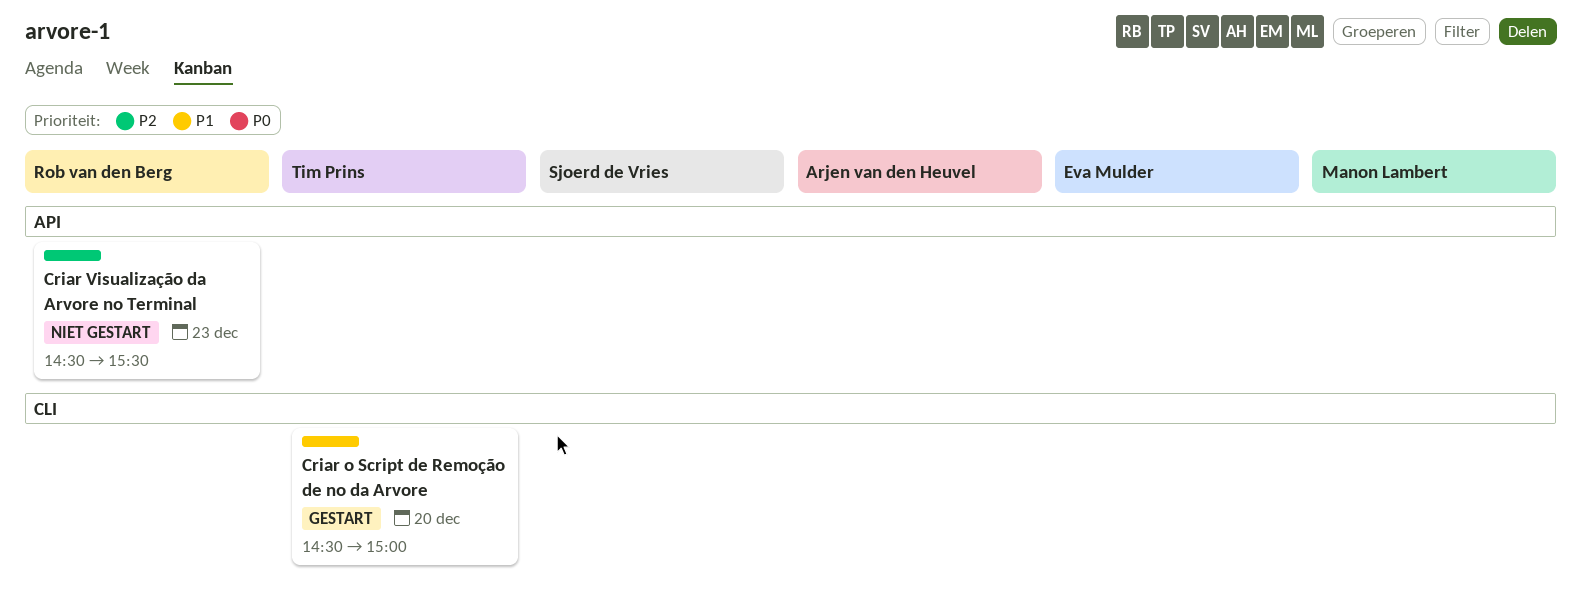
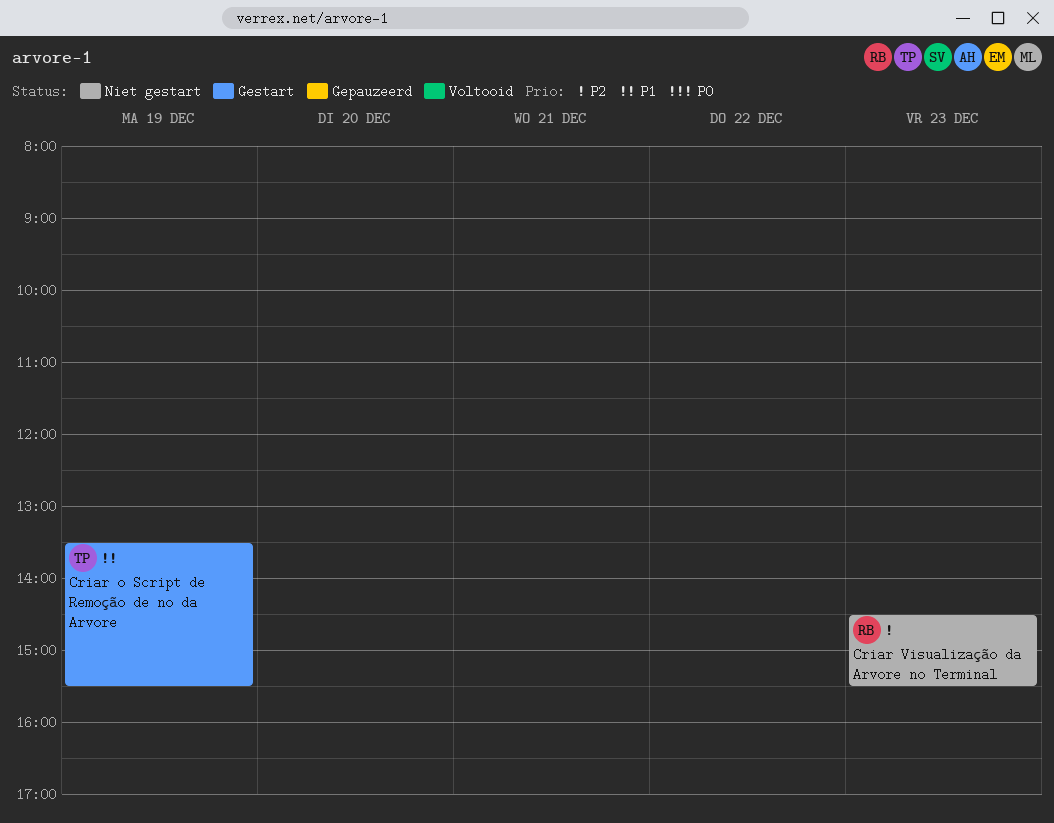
Criar o Script de Remoção de no da Arvore, day: Dec 20 -> Dec 19
Criar o Script de Remoção de no da Arvore, begins: 14:30 -> 13:30
Criar o Script de Remoção de no da Arvore, ends: 15:00 -> 15:30

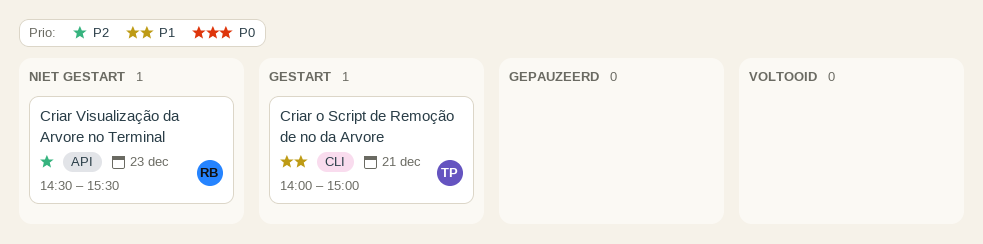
Criar o Script de Remoção de no da Arvore, day: Dec 19 -> Dec 21
Criar o Script de Remoção de no da Arvore, begins: 13:30 -> 14:00
Criar o Script de Remoção de no da Arvore, ends: 15:30 -> 15:00

